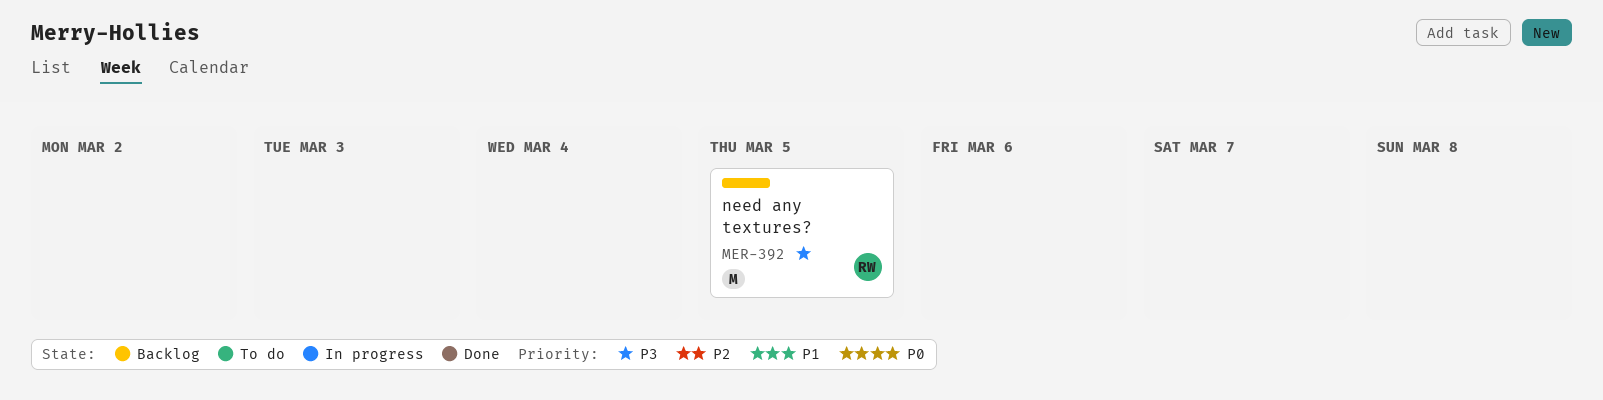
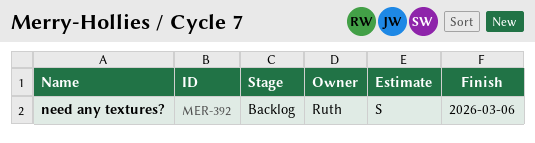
MER-392, estimate: M -> S
MER-392, due: Mar 5 -> Mar 6

